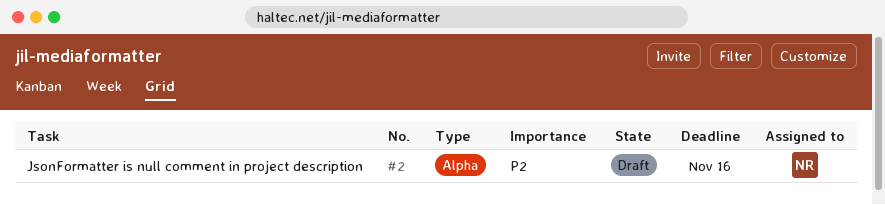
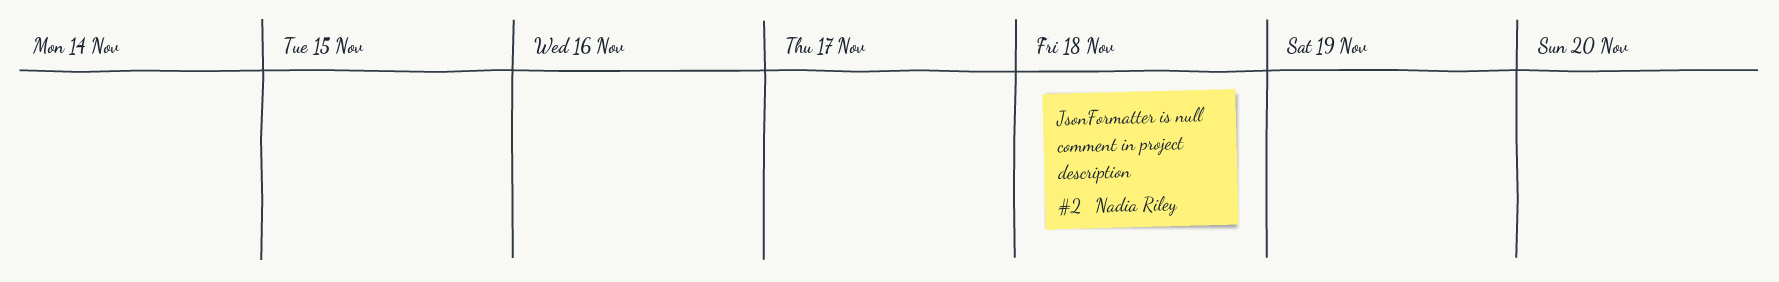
#2, due: Nov 16 -> Nov 18

